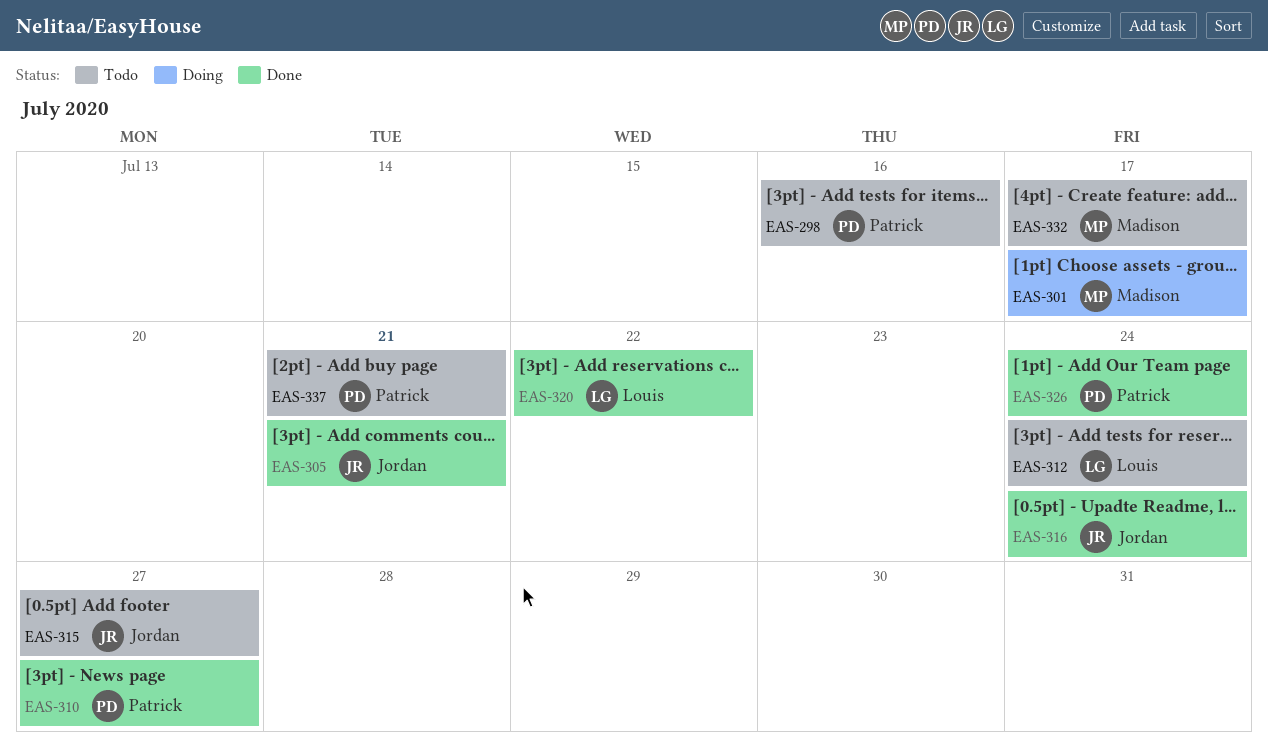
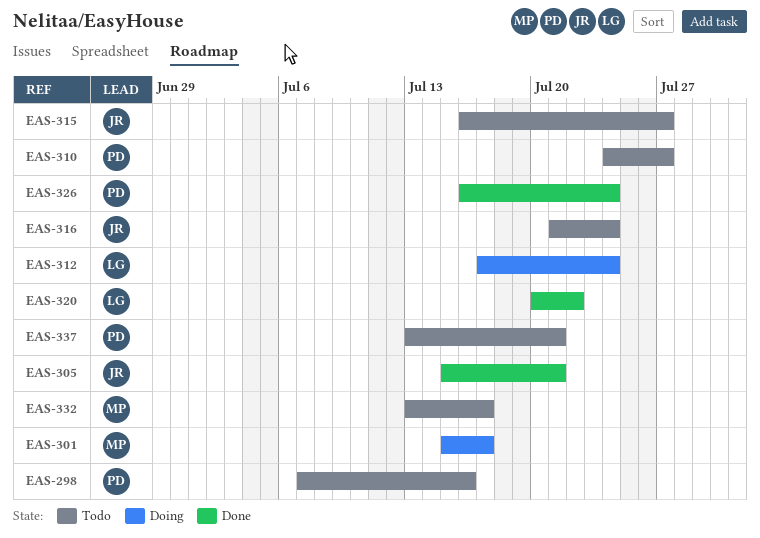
EAS-310, status: Done -> Todo
EAS-312, status: Todo -> Doing
EAS-316, status: Done -> Todo

